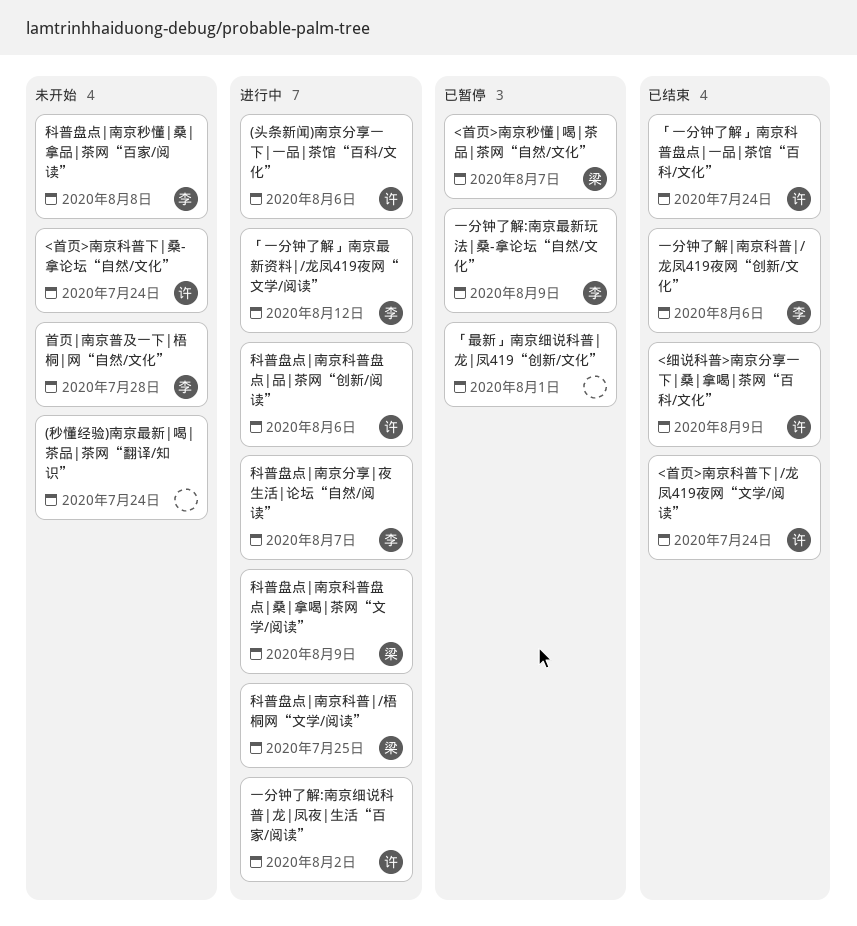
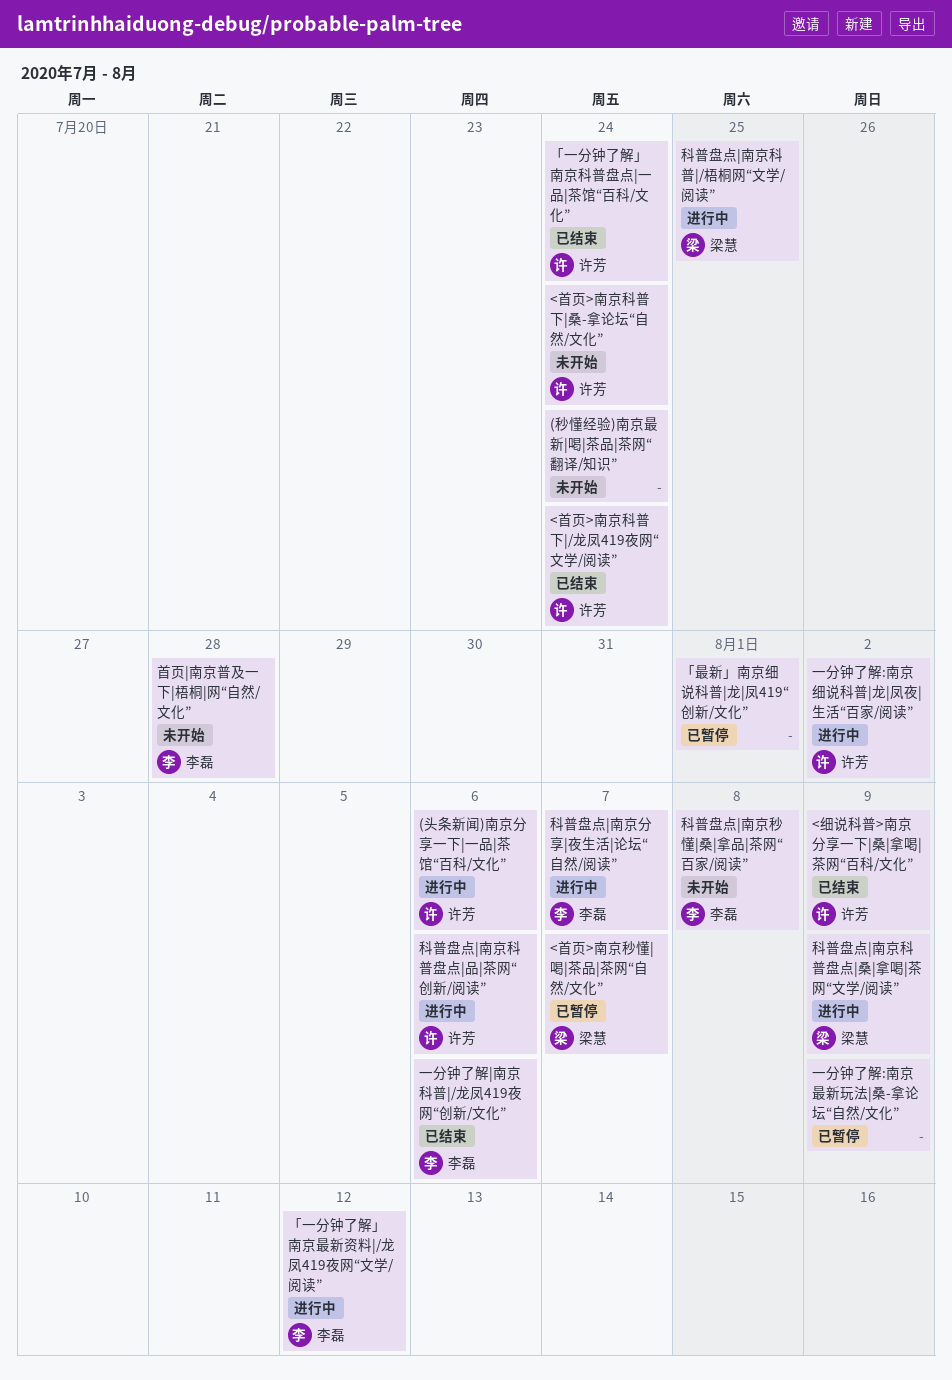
一分钟了解:南京最新玩法|桑-拿论坛“自然/文化”, owner: 李磊 -> none

